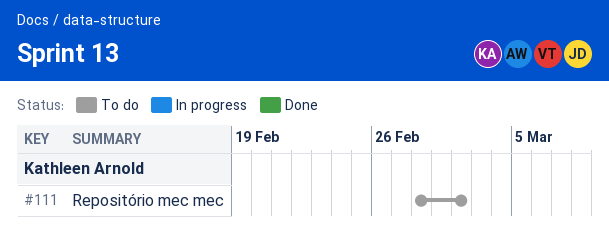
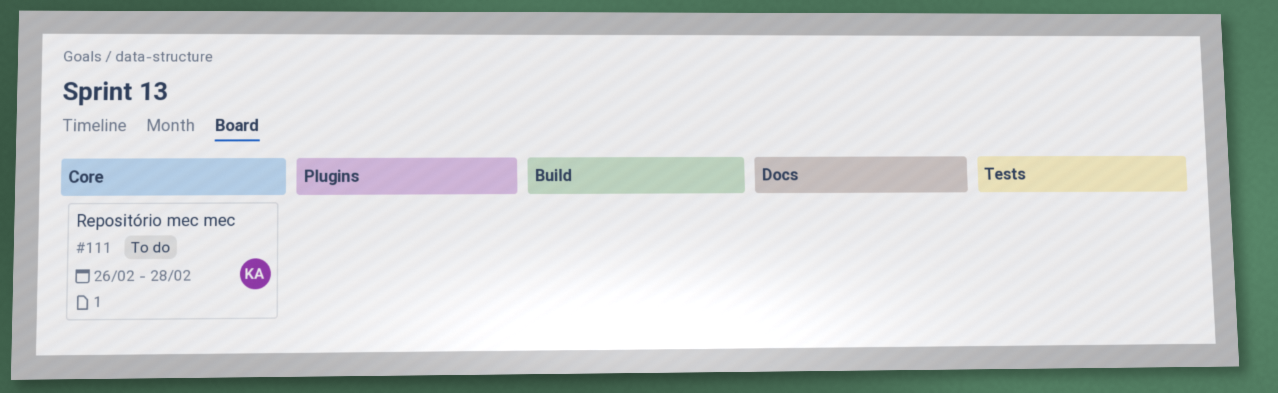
#111, start: Feb 28 -> Feb 26
#111, due: Mar 2 -> Feb 28

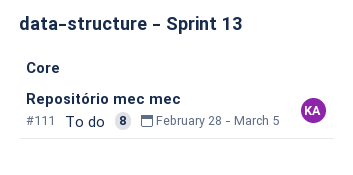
#111, start: Feb 26 -> Feb 28
#111, due: Feb 28 -> Mar 5

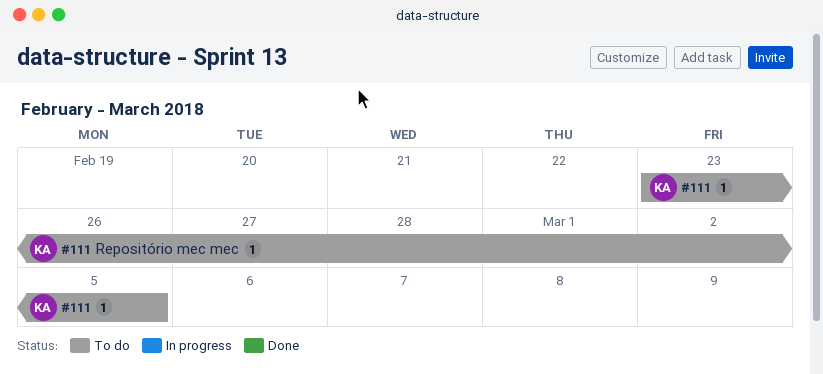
#111, estimate: 8 -> 1
#111, start: Feb 28 -> Feb 23

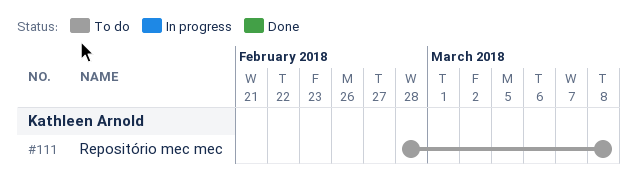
#111, start: Feb 23 -> Feb 28
#111, due: Mar 5 -> Mar 8

